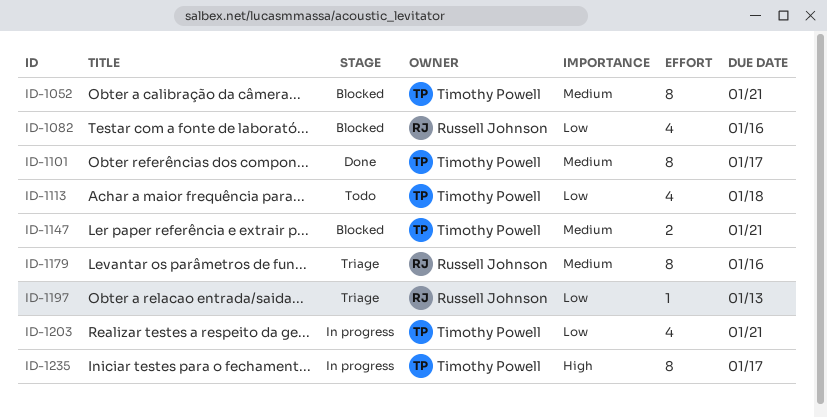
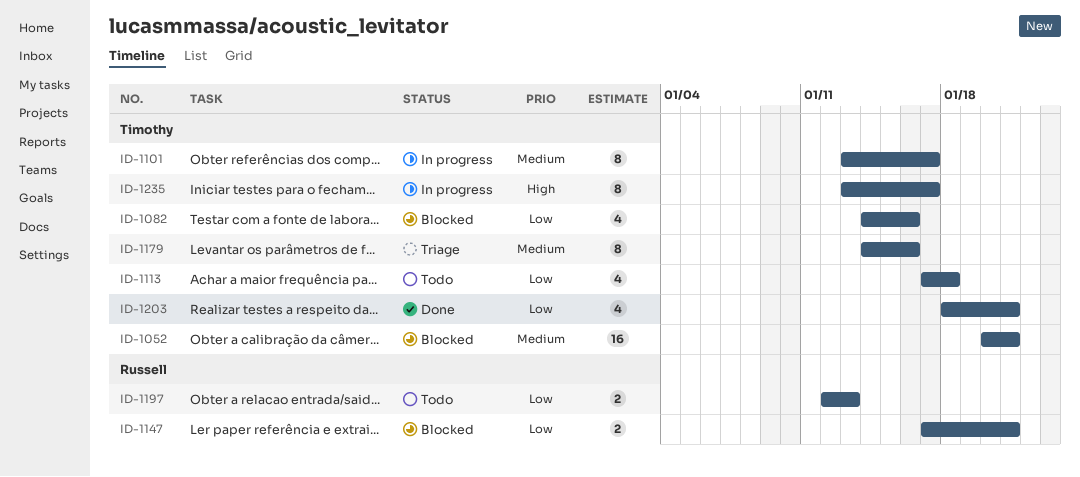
ID-1052, estimate: 8 -> 16
ID-1082, owner: Russell Johnson -> Timothy Powell
ID-1101, status: Done -> In progress
ID-1147, owner: Timothy Powell -> Russell Johnson
ID-1147, priority: Medium -> Low
ID-1179, owner: Russell Johnson -> Timothy Powell
ID-1197, status: Triage -> Todo
ID-1197, estimate: 1 -> 2
ID-1203, status: In progress -> Done

